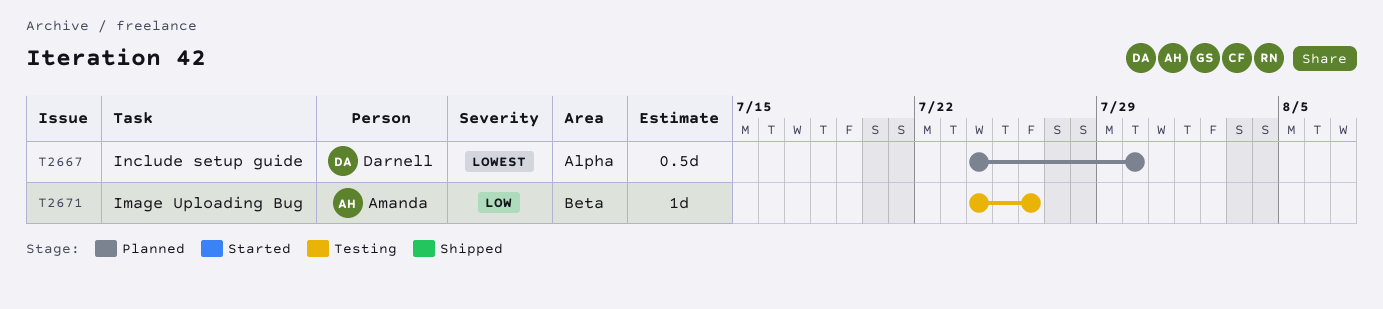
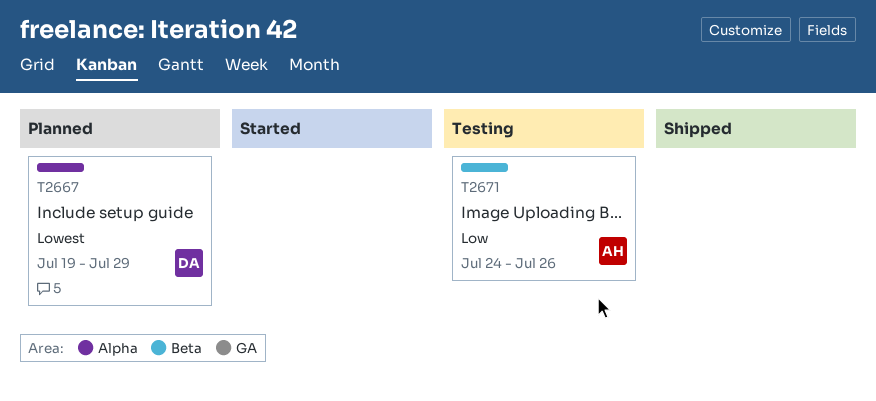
T2667, start: Jul 24 -> Jul 19
T2667, due: Jul 30 -> Jul 29

